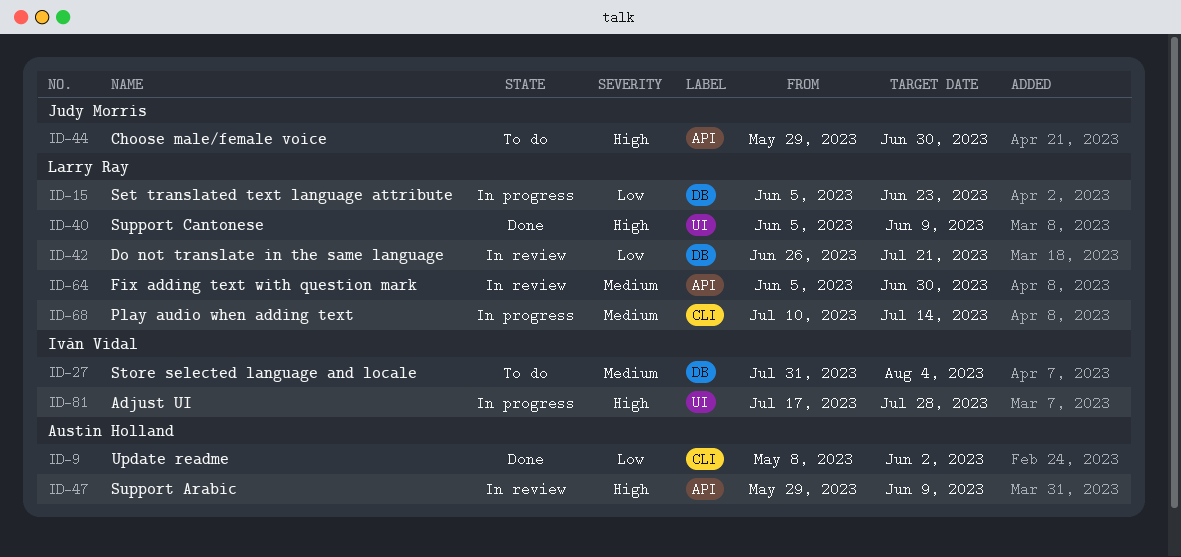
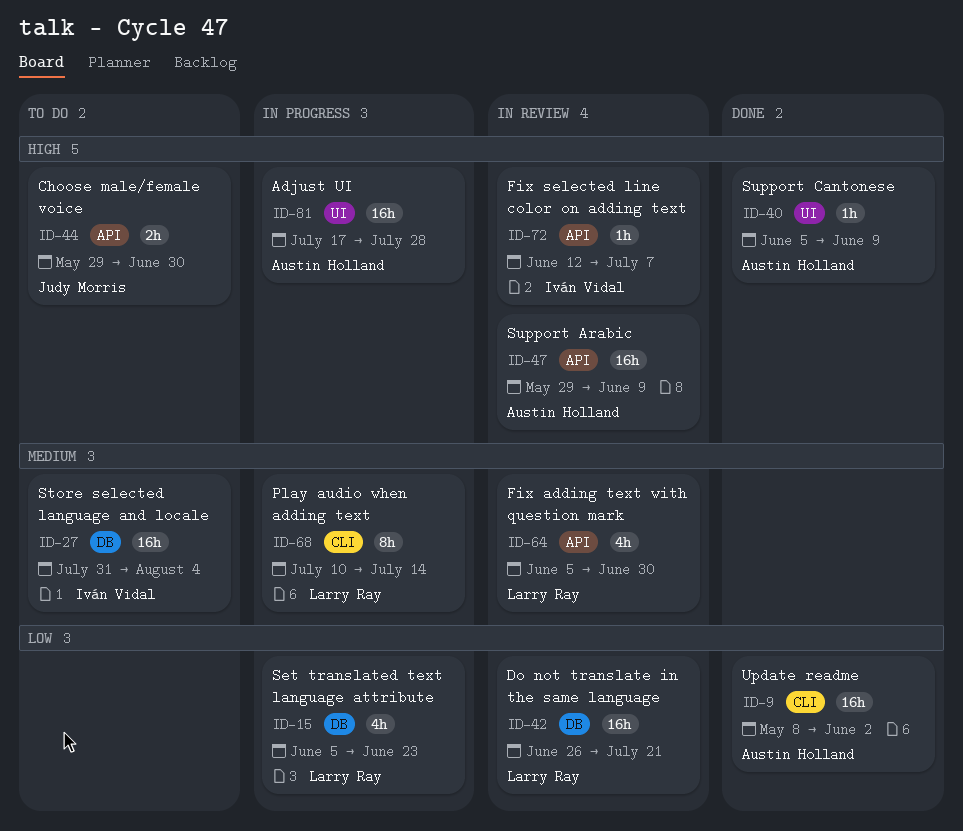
ID-40, owner: Larry Ray -> Austin Holland
ID-72: none -> present
ID-81, owner: Iván Vidal -> Austin Holland

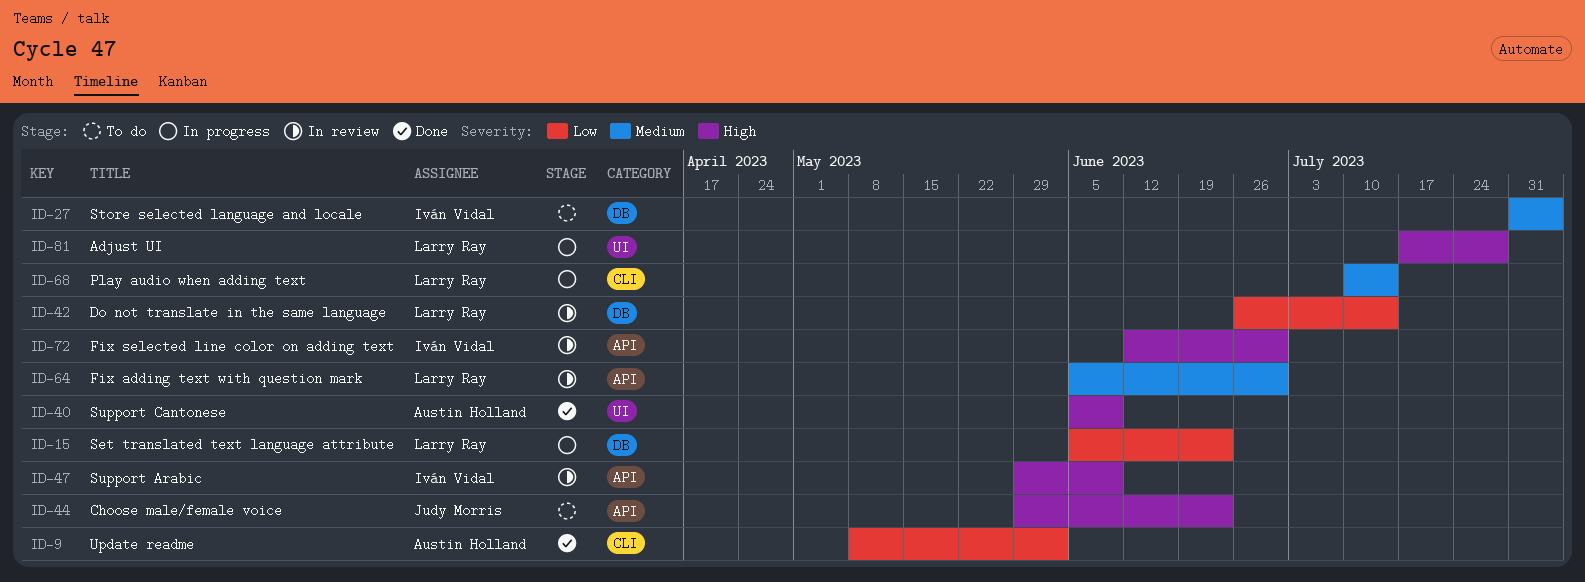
ID-42, due: Jul 21 -> Jul 14
ID-44, due: Jun 30 -> Jun 23
ID-47, owner: Austin Holland -> Iván Vidal
ID-72, due: Jul 7 -> Jun 30
ID-81, owner: Austin Holland -> Larry Ray

